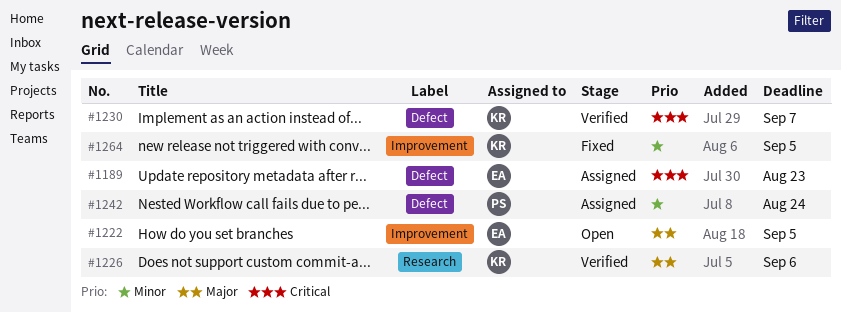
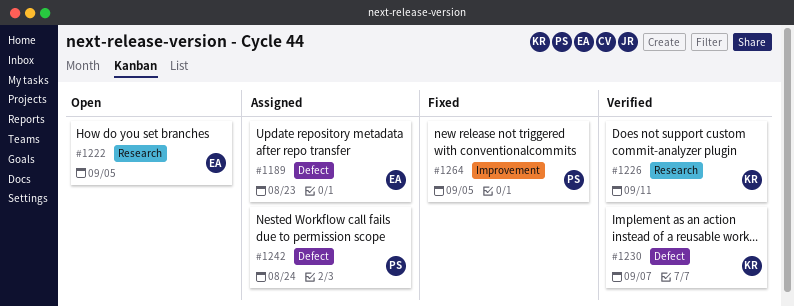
#1222, label: Improvement -> Research
#1226, due: Sep 6 -> Sep 11
#1264, owner: KR -> PS

